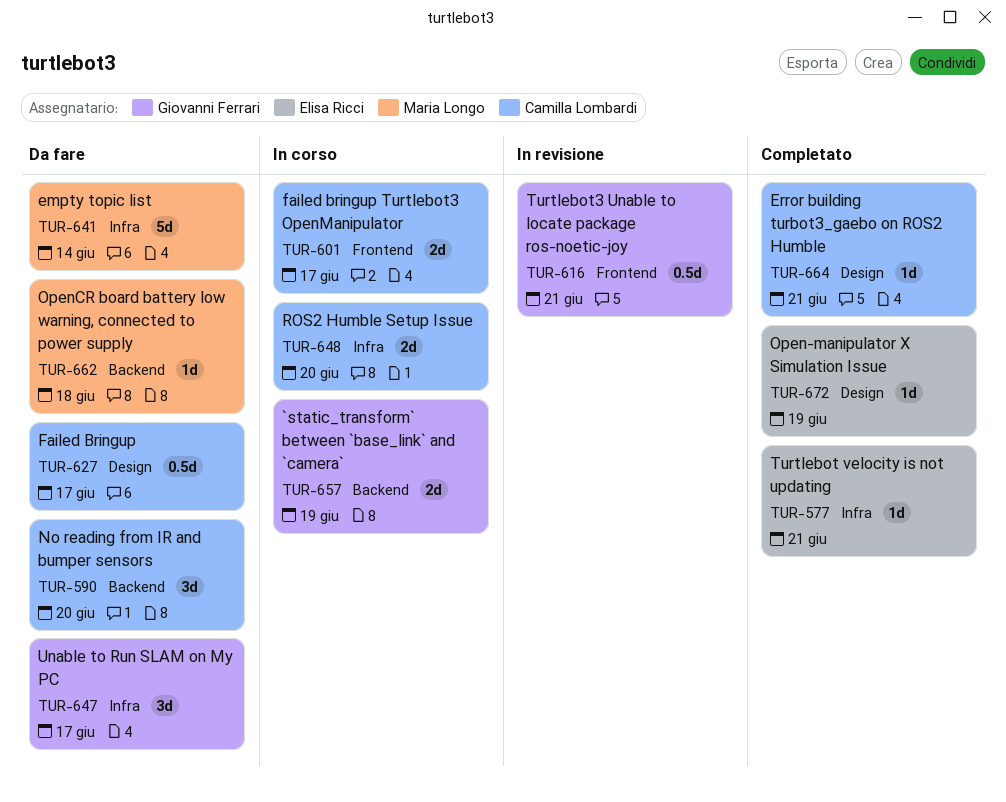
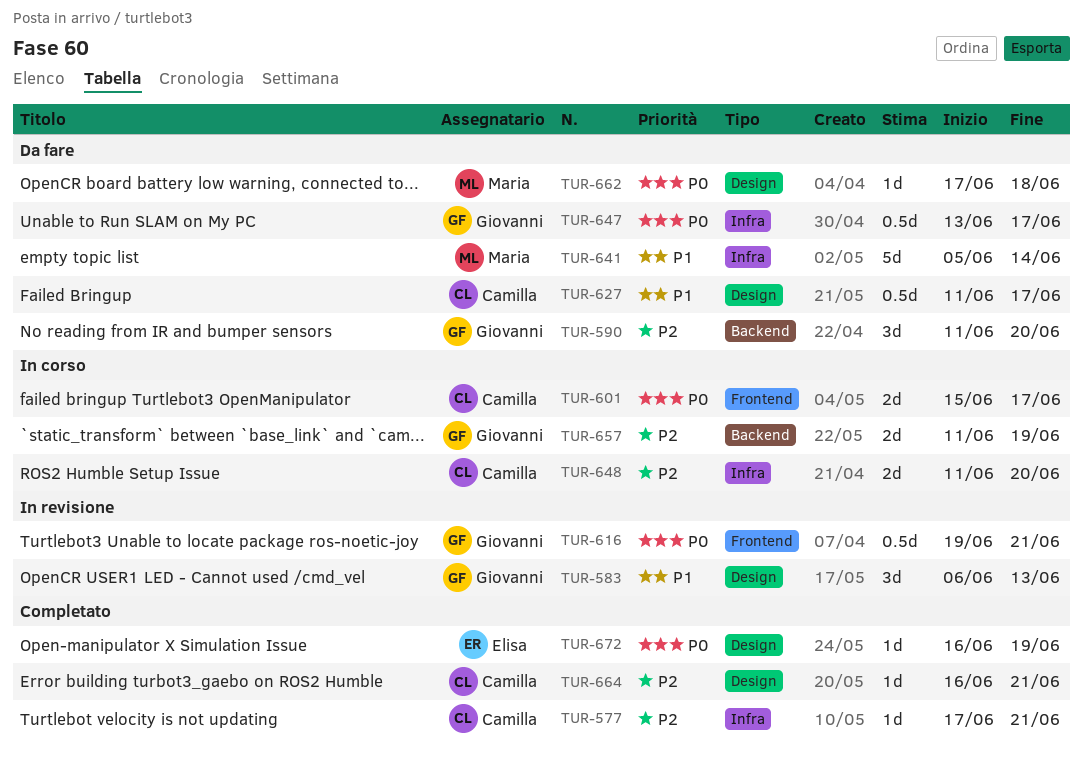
TUR-577, owner: Elisa Ricci -> Camilla Lombardi
TUR-583: none -> present
TUR-590, owner: Camilla Lombardi -> Giovanni Ferrari
TUR-647, estimate: 3d -> 0.5d
TUR-662, label: Backend -> Design

